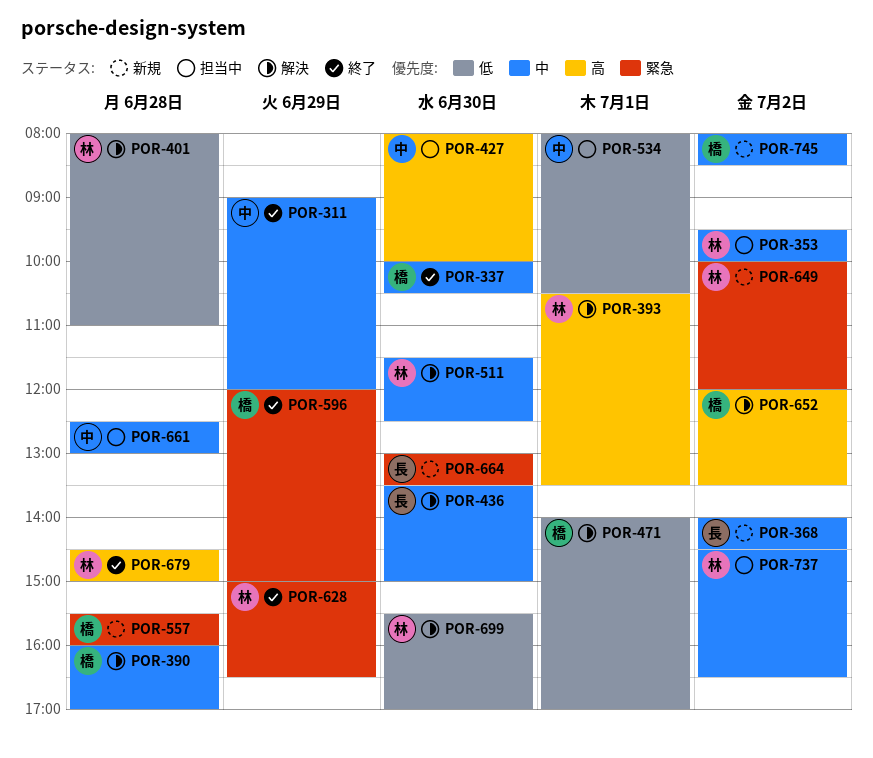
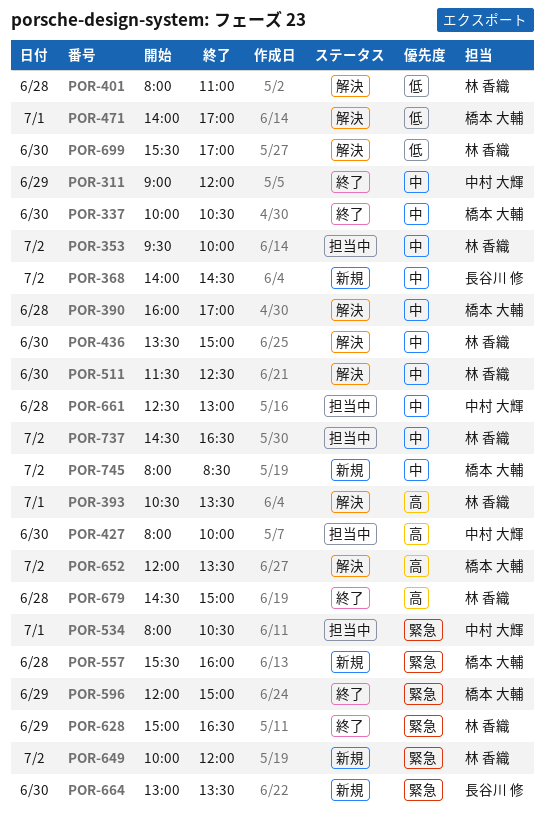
POR-436, owner: 長谷川 修 -> 林 香織
POR-534, priority: 低 -> 緊急

